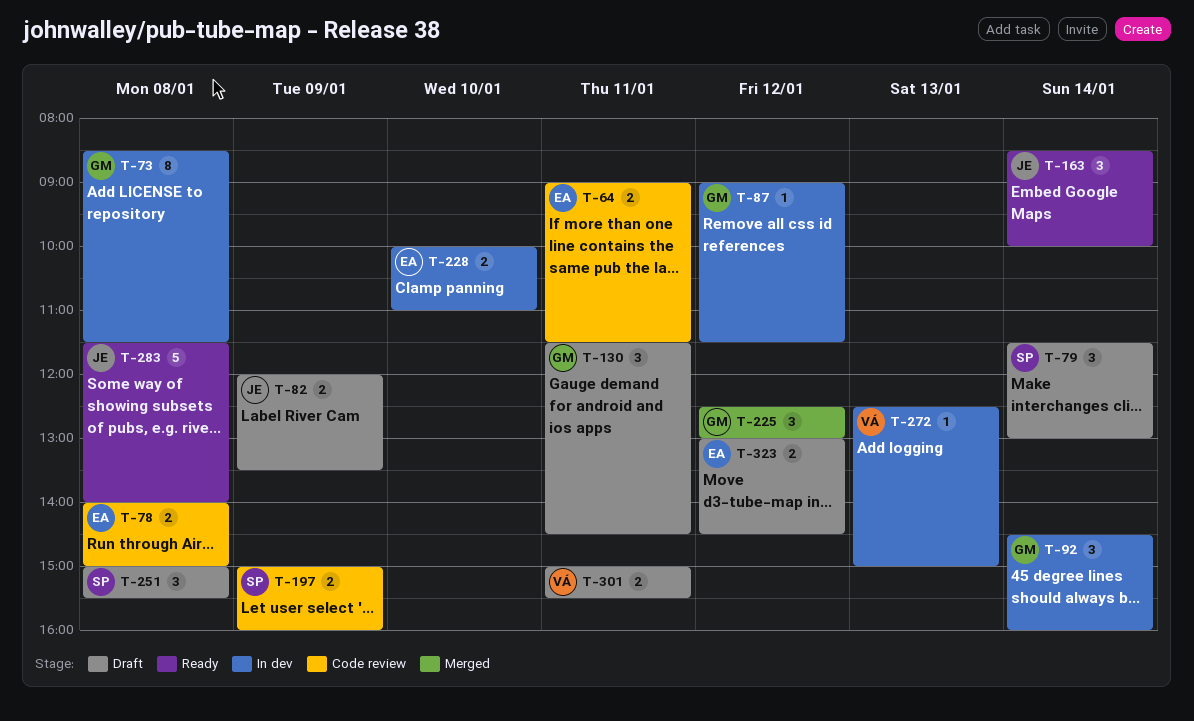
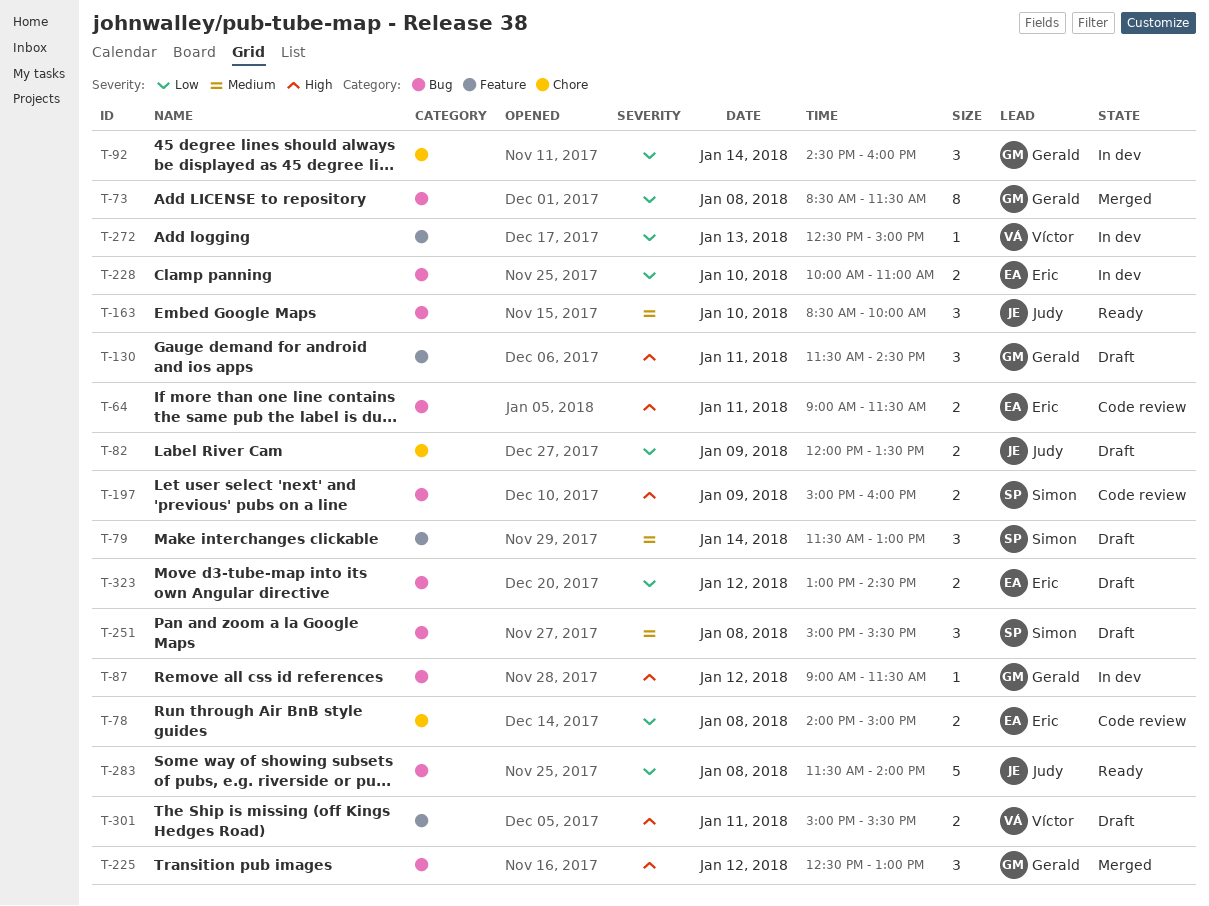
T-73, status: In dev -> Merged
T-163, day: Jan 14 -> Jan 10

